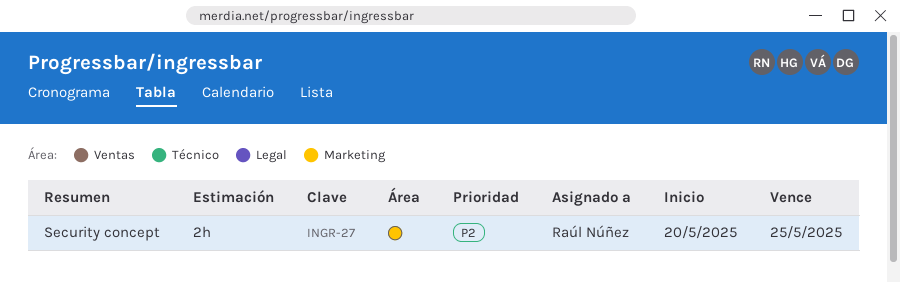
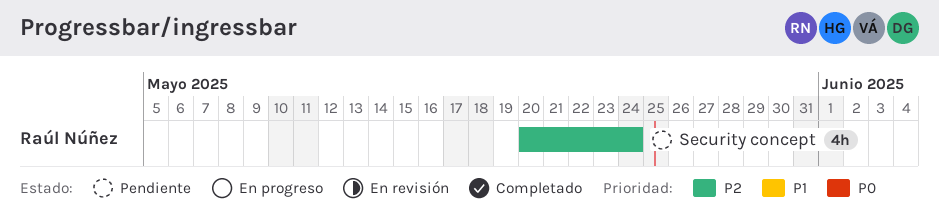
Security concept, estimate: 2h -> 4h
Security concept, due: May 25 -> May 24

